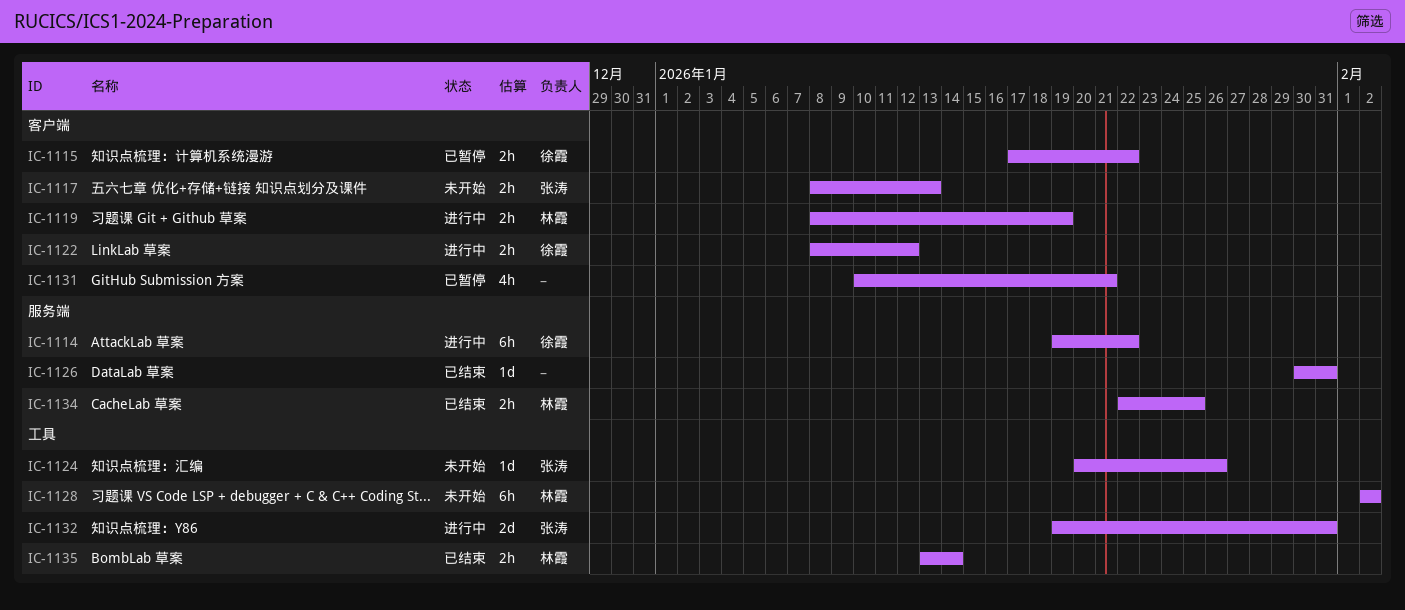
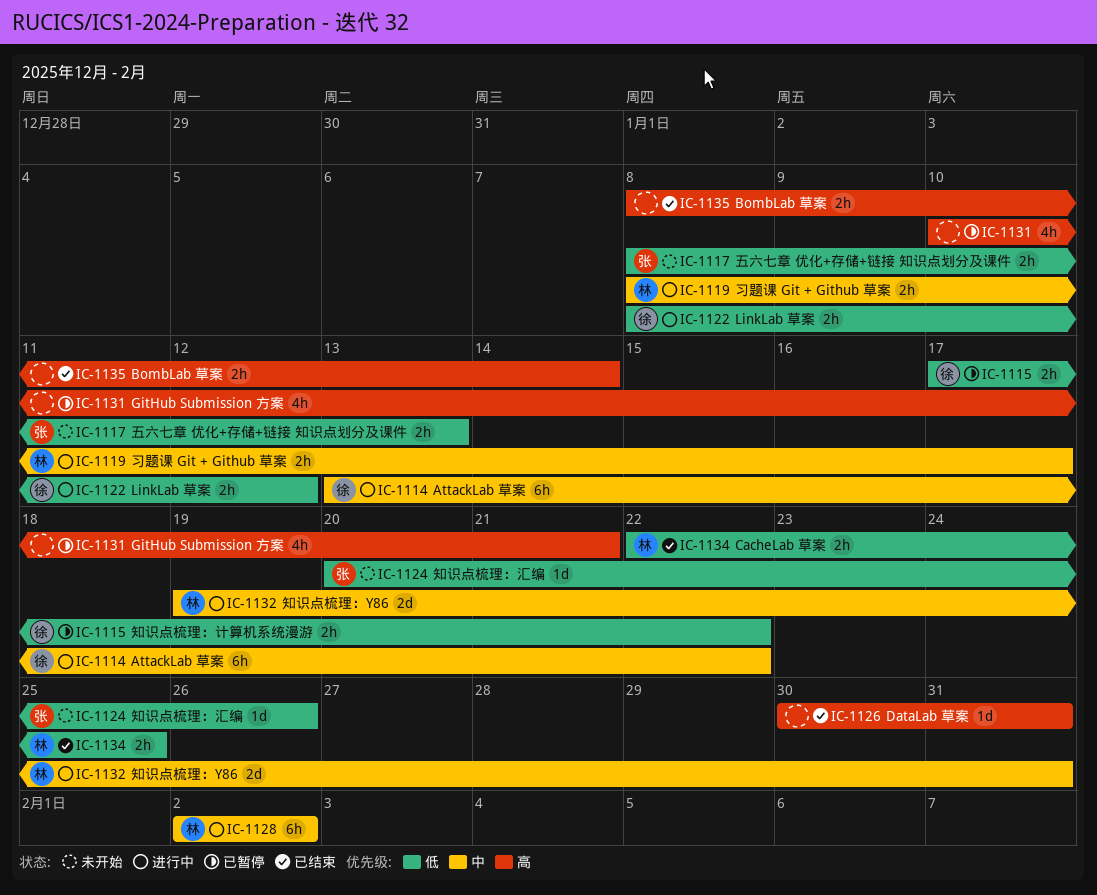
IC-1114, start: Jan 19 -> Jan 13
IC-1119, due: Jan 19 -> Jan 17
IC-1128, status: 未开始 -> 进行中
IC-1132, owner: 张涛 -> 林霞
IC-1135, owner: 林霞 -> none
IC-1135, start: Jan 13 -> Jan 8

